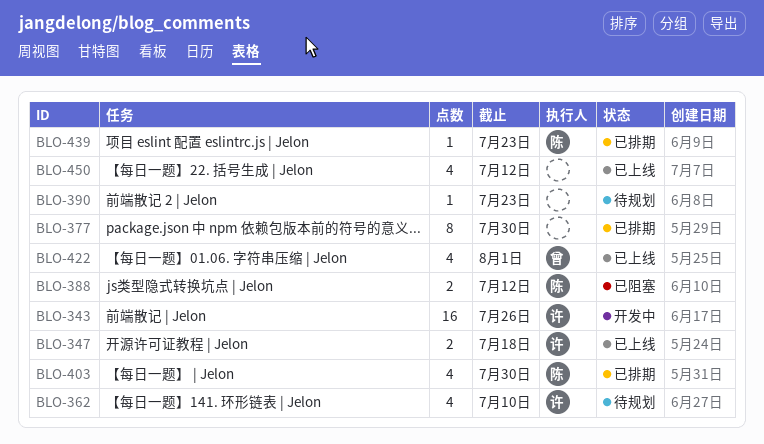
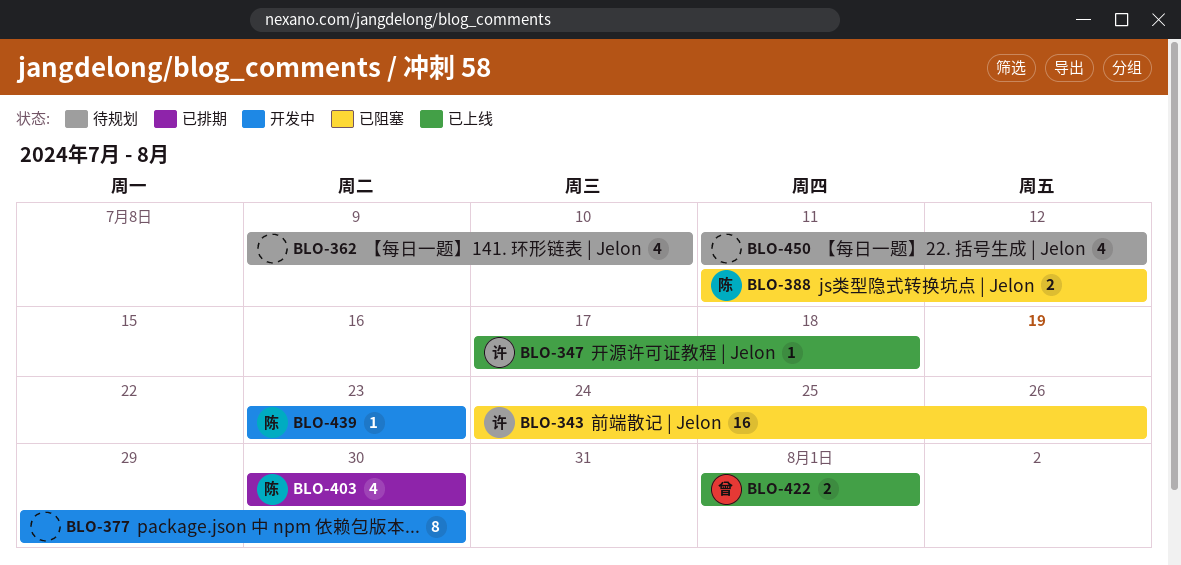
BLO-343, status: 开发中 -> 已阻塞
BLO-347, estimate: 2 -> 1
BLO-362, owner: 许 -> none
BLO-377, status: 已排期 -> 开发中
BLO-390: present -> none
BLO-422, estimate: 4 -> 2
BLO-439, status: 已排期 -> 开发中
BLO-450, status: 已上线 -> 待规划

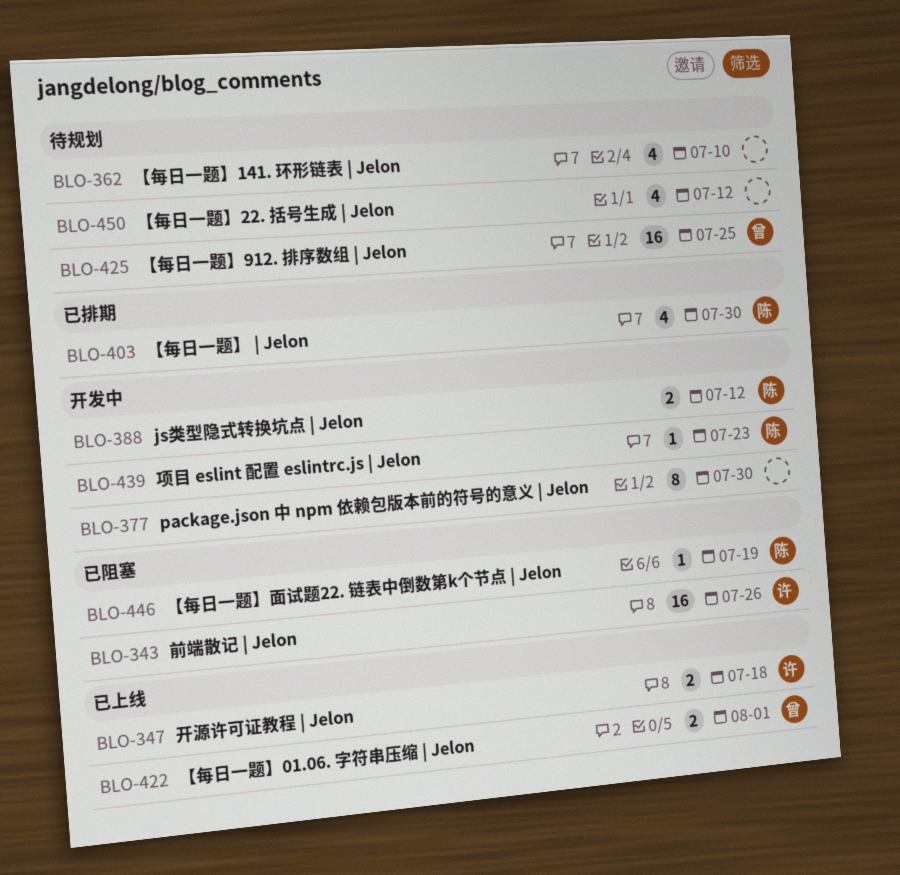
BLO-347, estimate: 1 -> 2
BLO-388, status: 已阻塞 -> 开发中
BLO-425: none -> present
BLO-446: none -> present

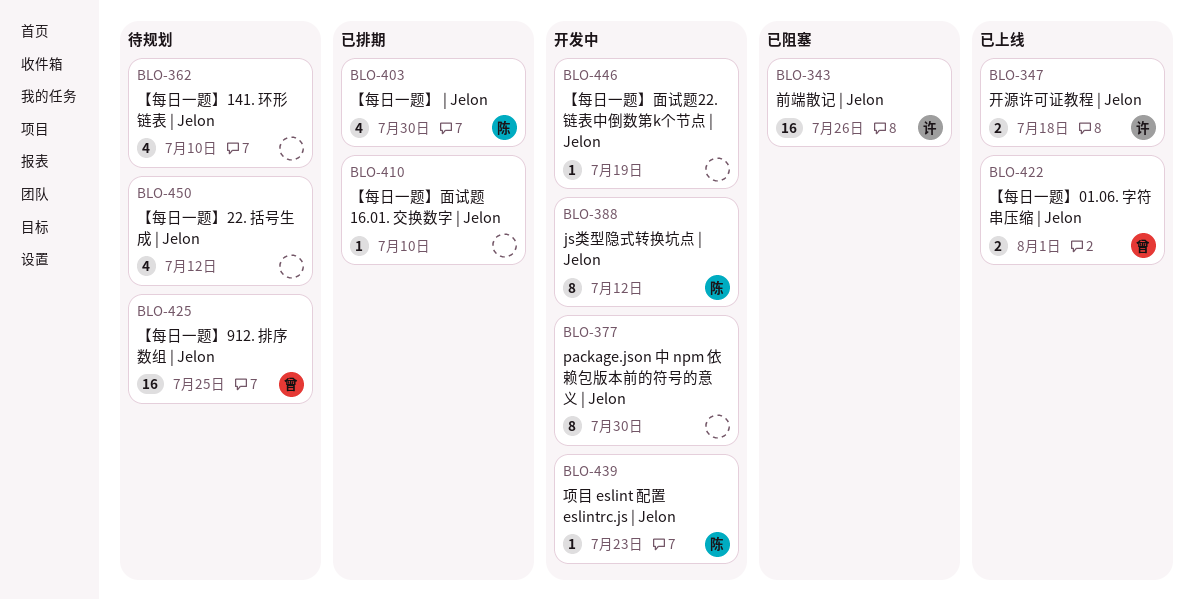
BLO-388, estimate: 2 -> 8
BLO-410: none -> present
BLO-446, status: 已阻塞 -> 开发中
BLO-446, owner: 陈 -> none

